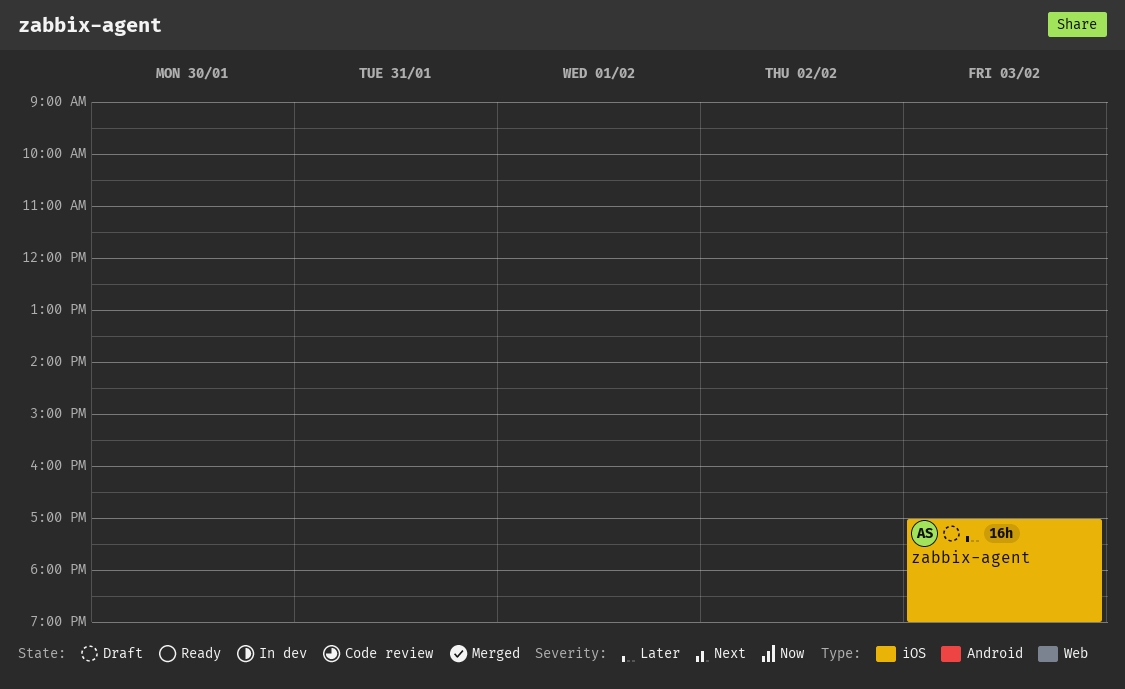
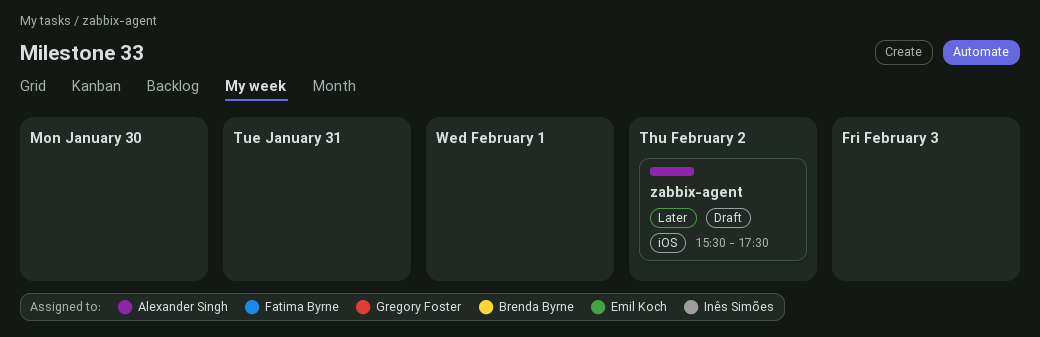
zabbix-agent, day: Feb 3 -> Feb 2
zabbix-agent, begins: 17:00 -> 15:30
zabbix-agent, ends: 19:00 -> 17:30

